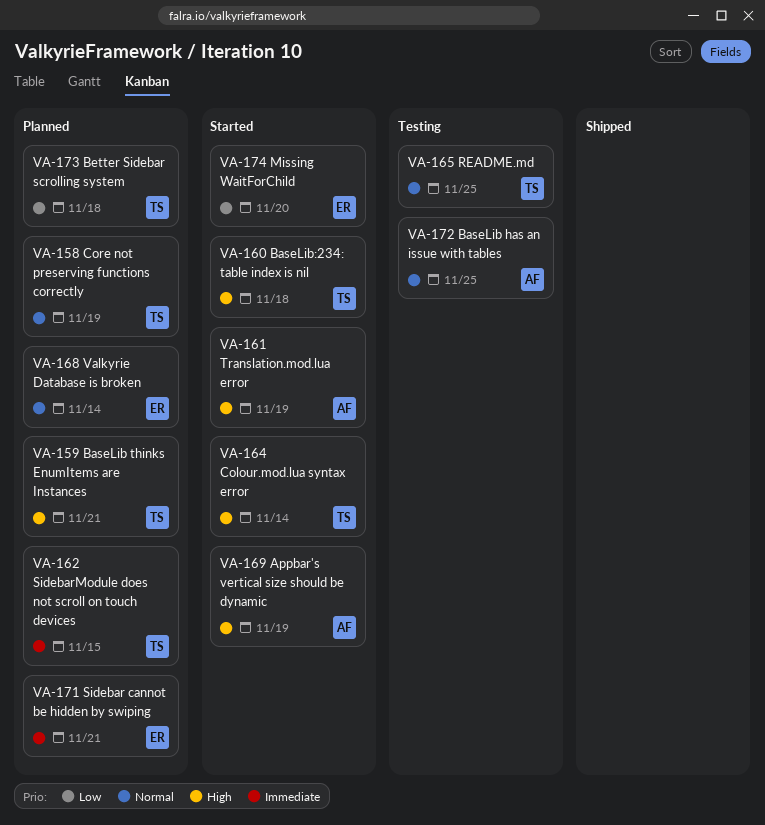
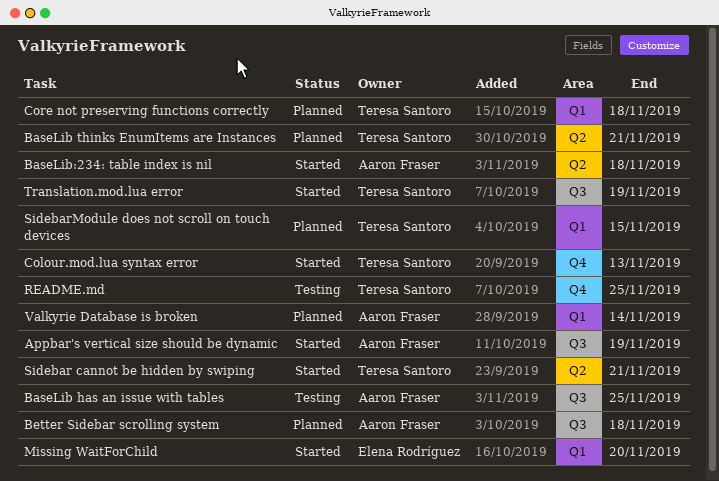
BaseLib:234: table index is nil, owner: Teresa Santoro -> Aaron Fraser
Better Sidebar scrolling system, owner: Teresa Santoro -> Aaron Fraser
Colour.mod.lua syntax error, due: Nov 14 -> Nov 13
Core not preserving functions correctly, due: Nov 19 -> Nov 18
Sidebar cannot be hidden by swiping, status: Planned -> Started
Sidebar cannot be hidden by swiping, owner: Elena Rodríguez -> Teresa Santoro
Translation.mod.lua error, owner: Aaron Fraser -> Teresa Santoro
Valkyrie Database is broken, owner: Elena Rodríguez -> Aaron Fraser

